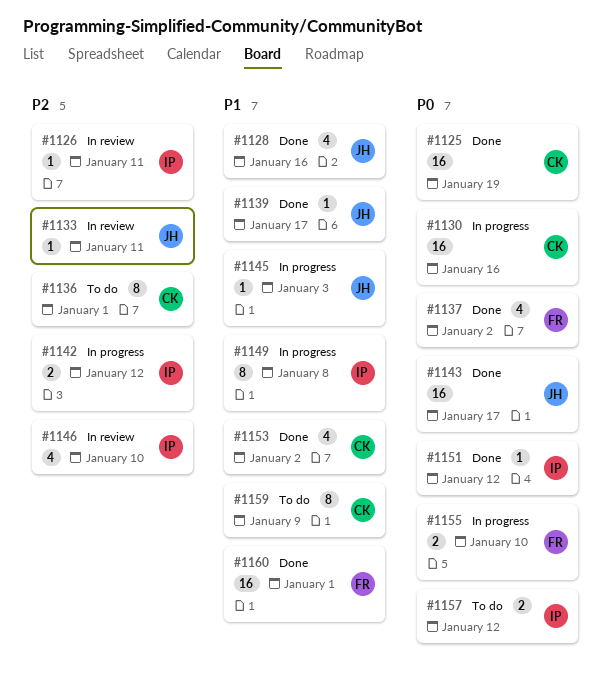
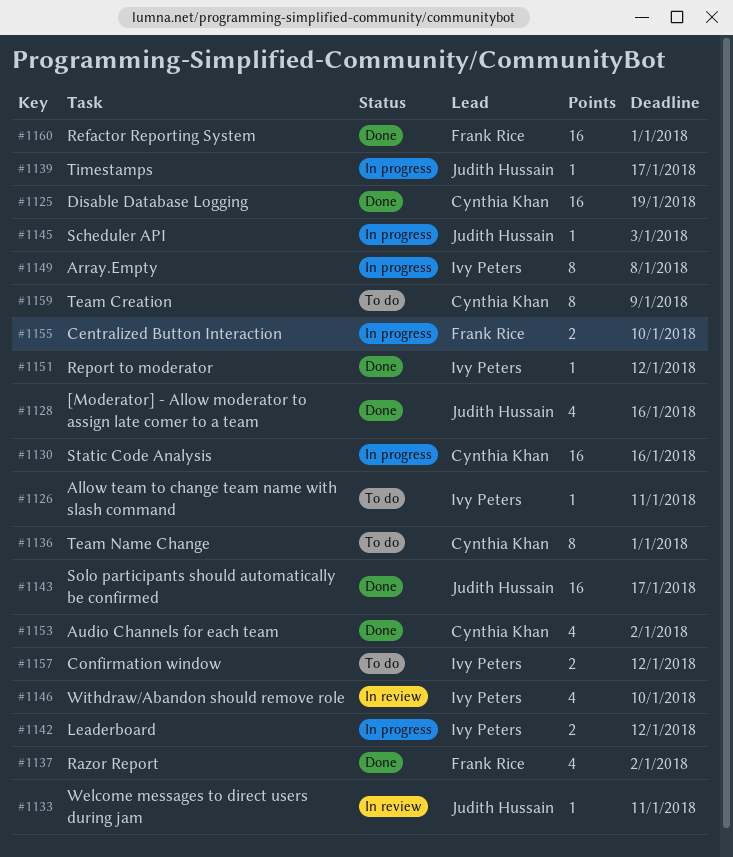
#1126, status: In review -> To do
#1139, status: Done -> In progress

